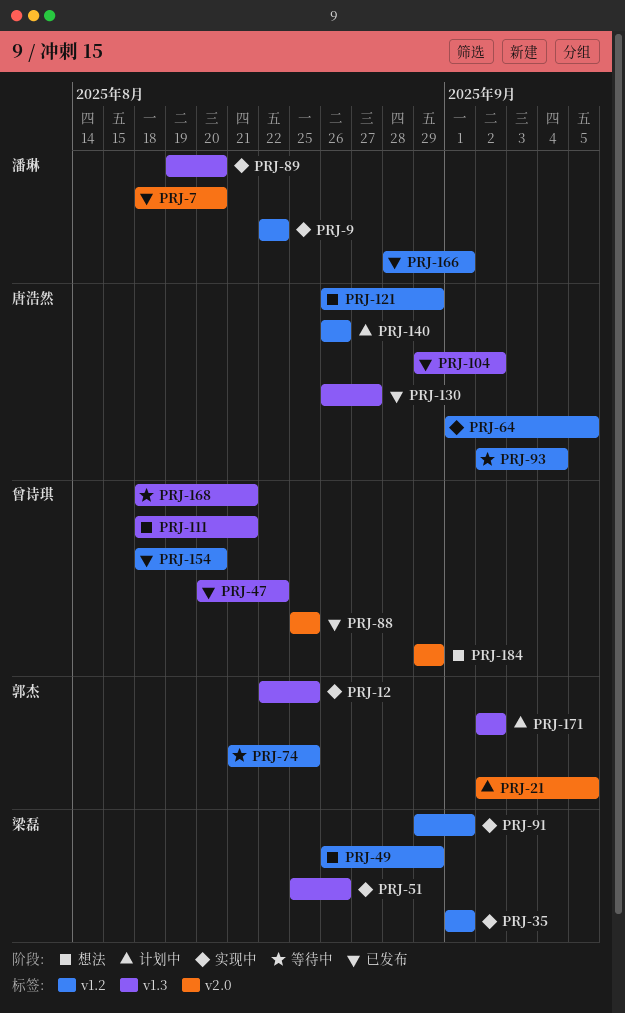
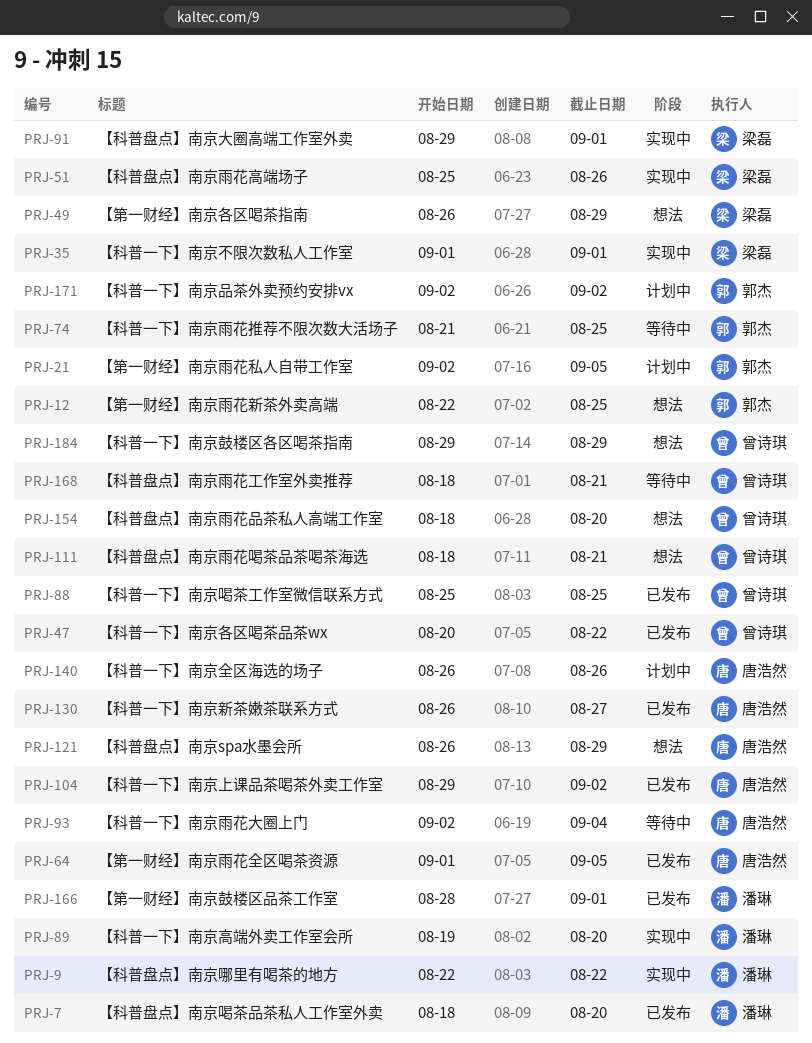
PRJ-12, status: 实现中 -> 想法
PRJ-64, status: 实现中 -> 已发布
PRJ-154, status: 已发布 -> 想法

